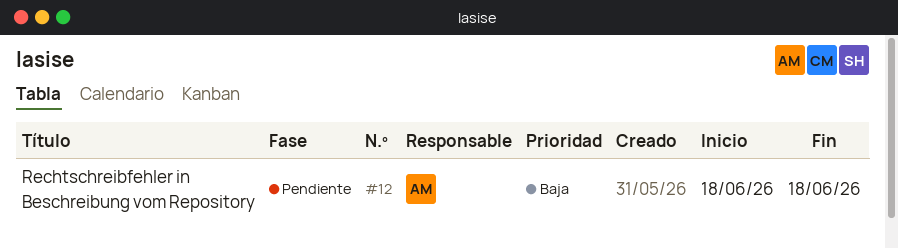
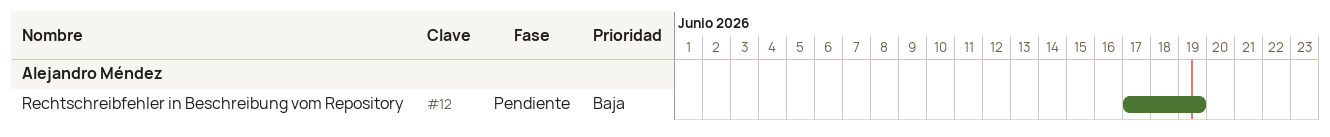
#12, start: Jun 18 -> Jun 17
#12, due: Jun 18 -> Jun 19

